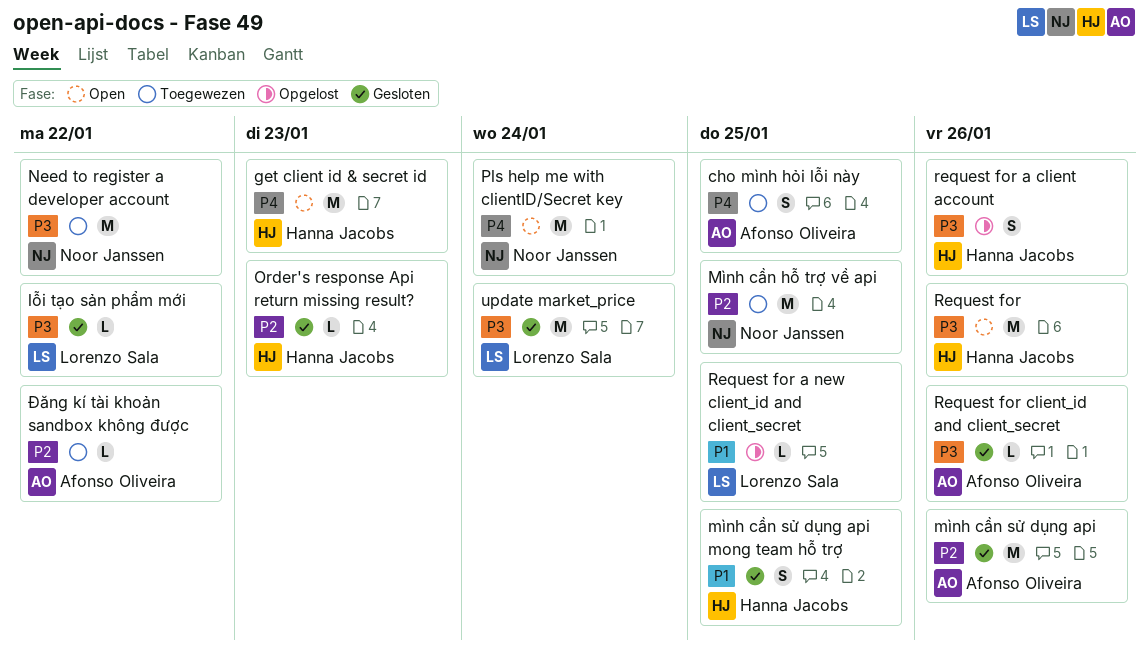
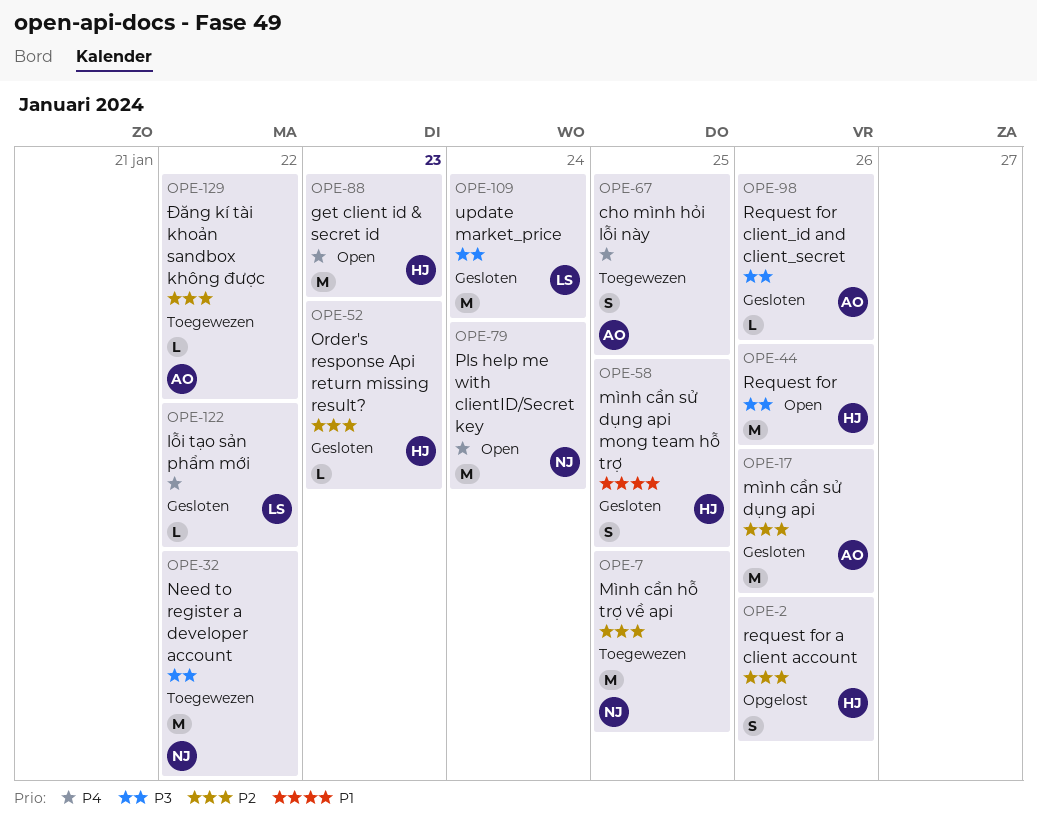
lỗi tạo sản phẩm mới, priority: P3 -> P4
request for a client account, priority: P3 -> P2
Request for a new client_id and client_secret: present -> none

